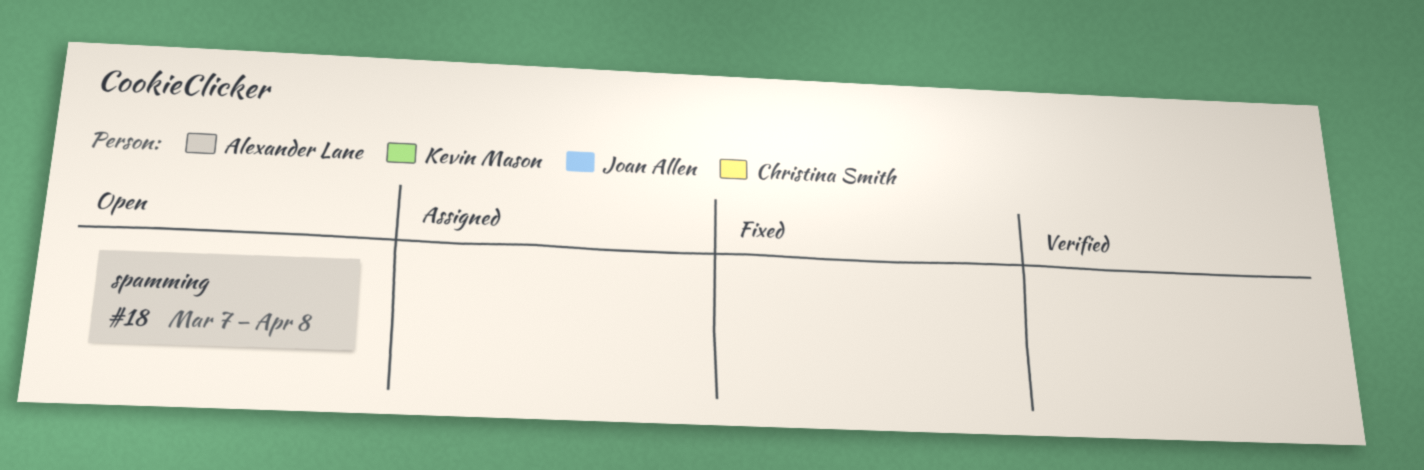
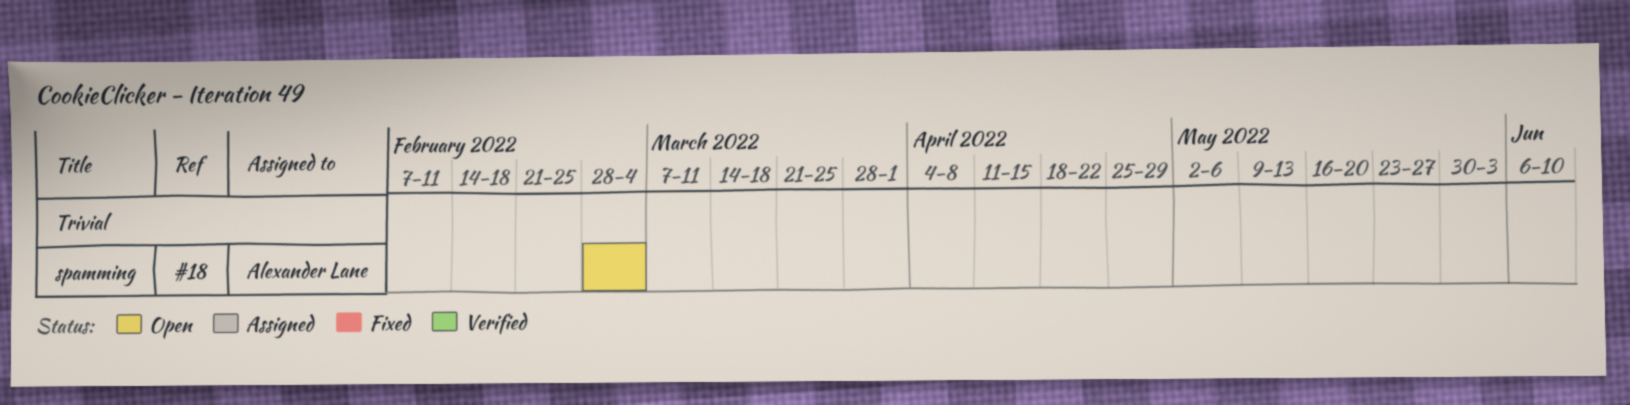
#18, start: Mar 7 -> Feb 28
#18, due: Apr 8 -> Mar 4

